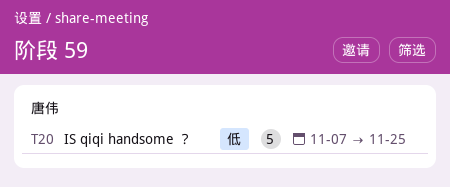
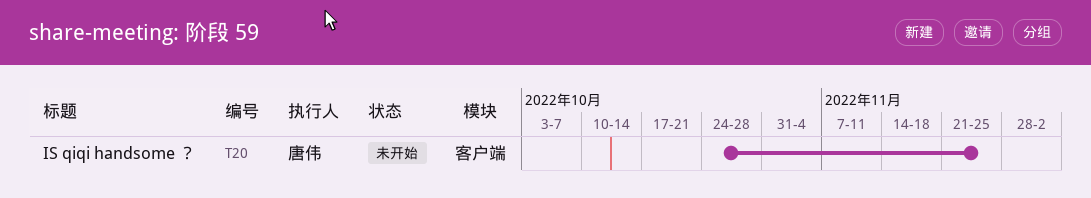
T20, start: Nov 7 -> Oct 24

